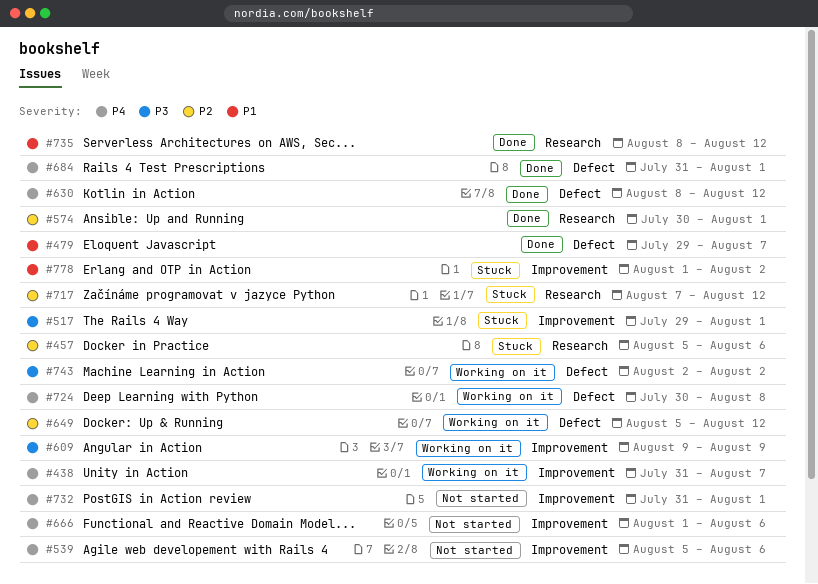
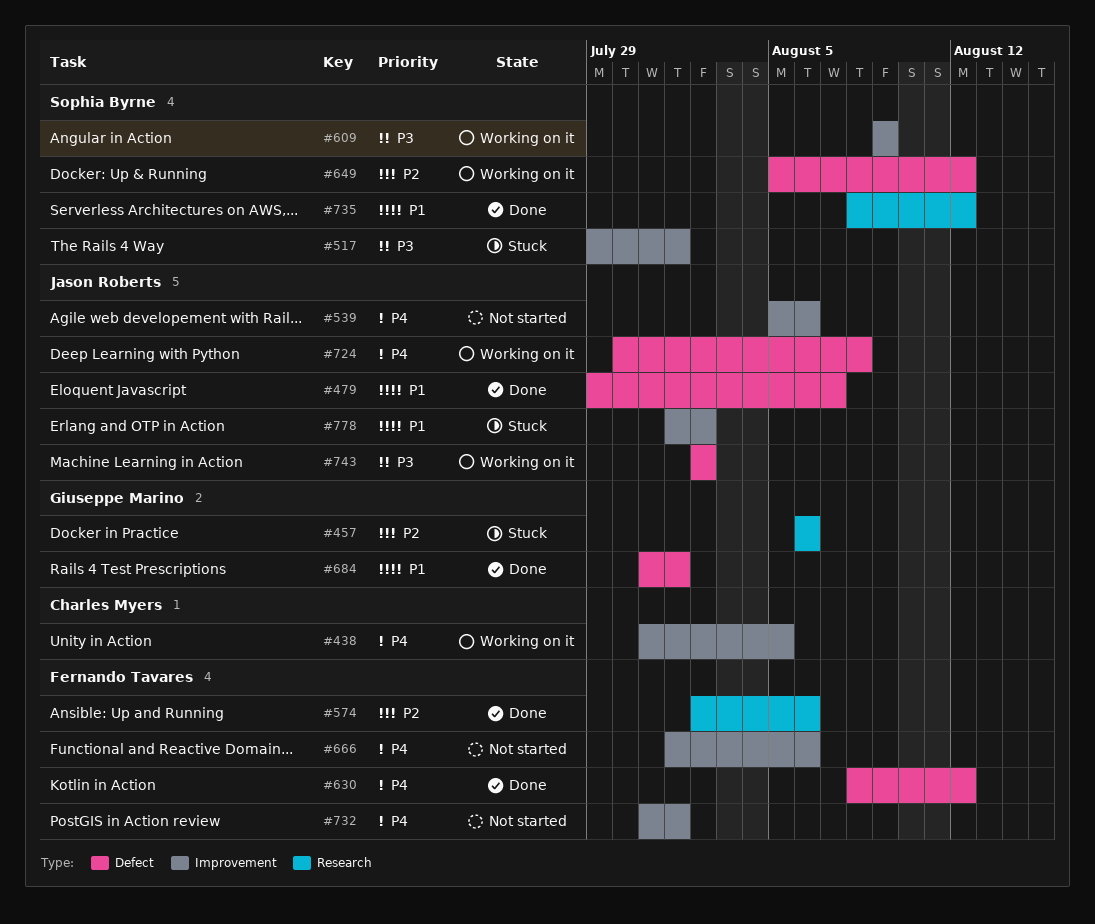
#438, due: Aug 7 -> Aug 5
#457, start: Aug 5 -> Aug 6
#574, start: Jul 30 -> Aug 2
#574, due: Aug 1 -> Aug 6
#684, priority: P4 -> P1
#717: present -> none

